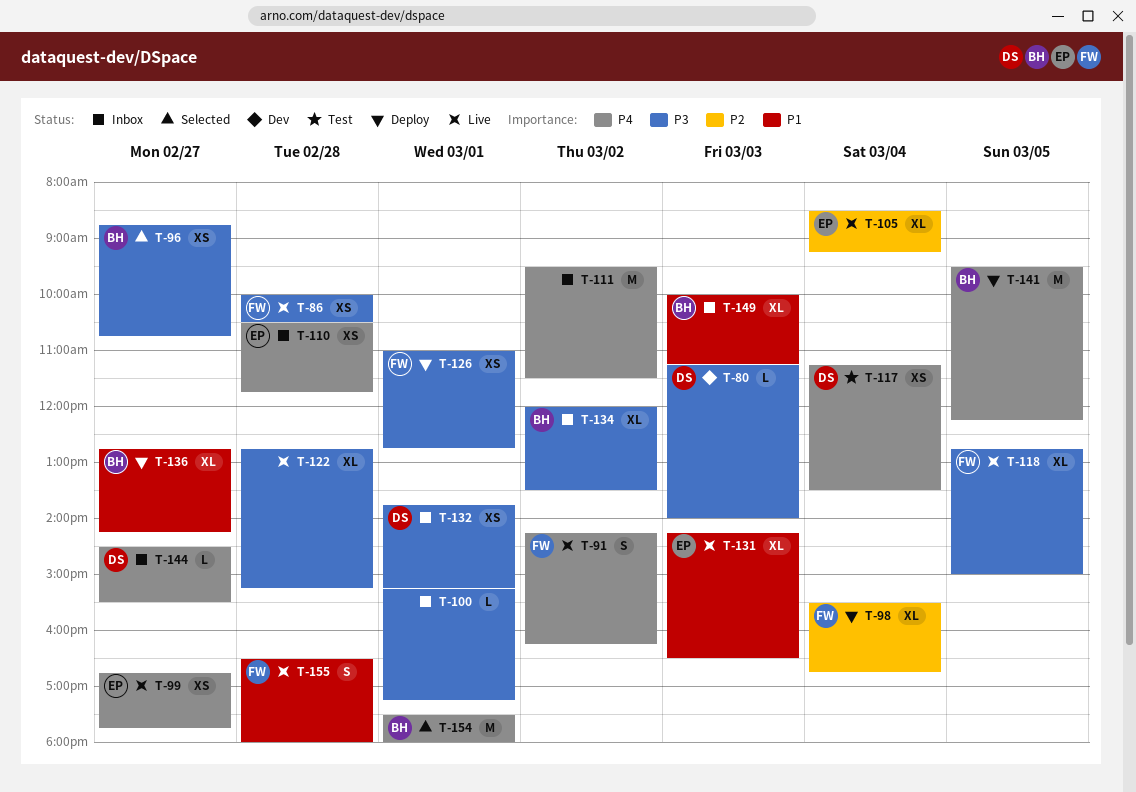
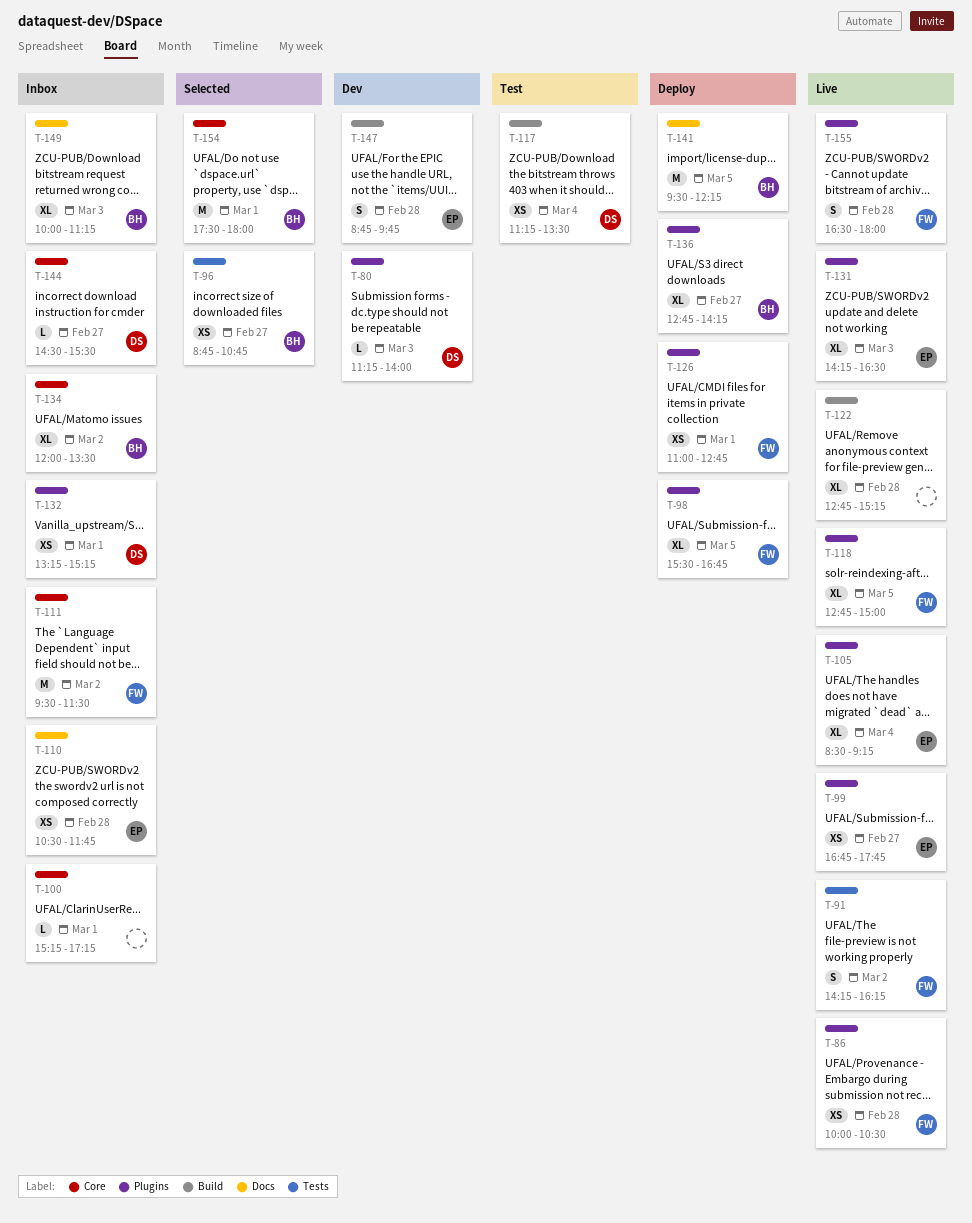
T-98, day: Mar 4 -> Mar 5
T-111, owner: none -> FW
T-132, begins: 13:45 -> 13:15
T-147: none -> present

